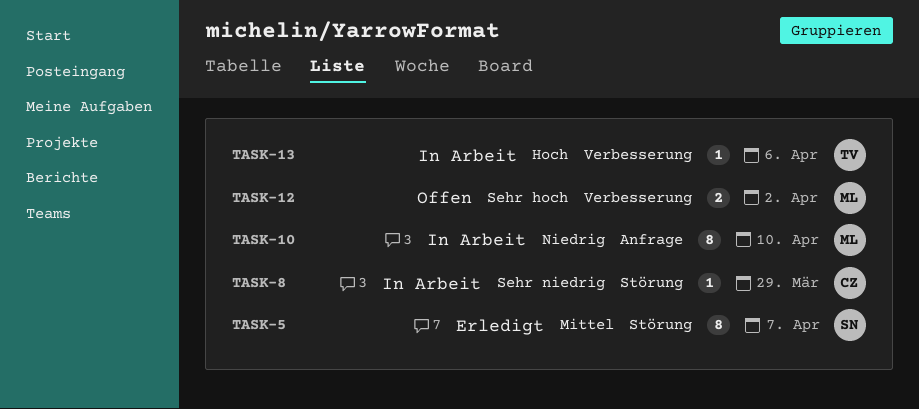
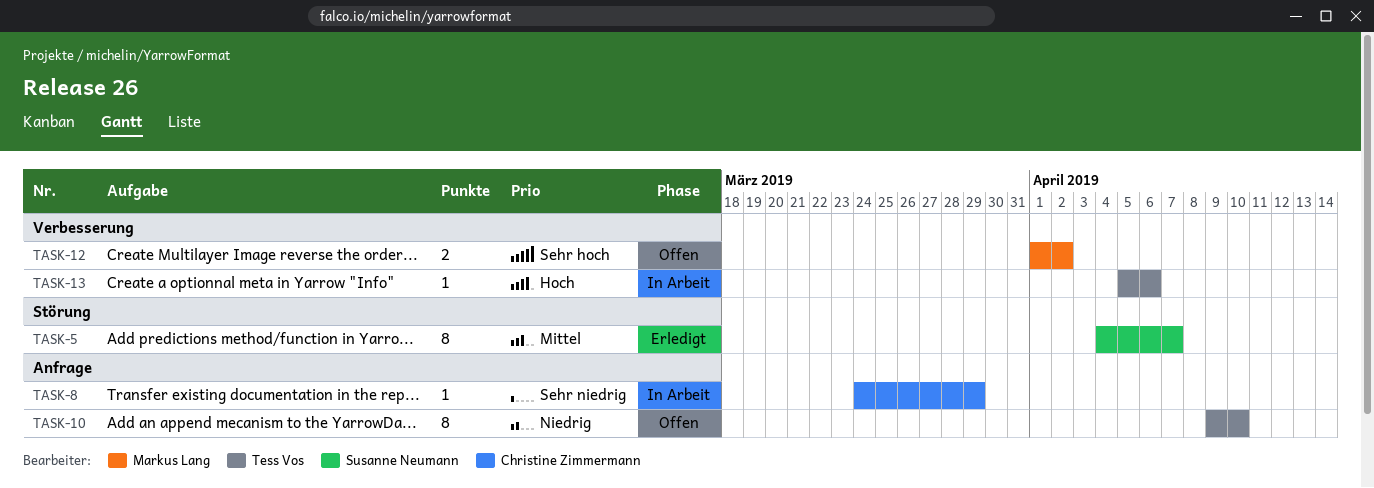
TASK-8, label: Störung -> Anfrage
TASK-10, status: In Arbeit -> Offen
TASK-10, owner: Markus Lang -> Tess Vos

